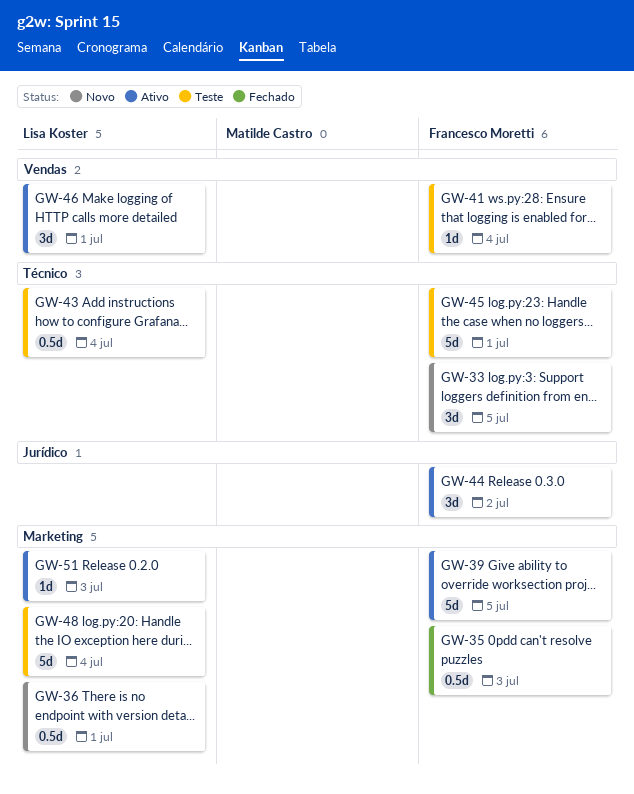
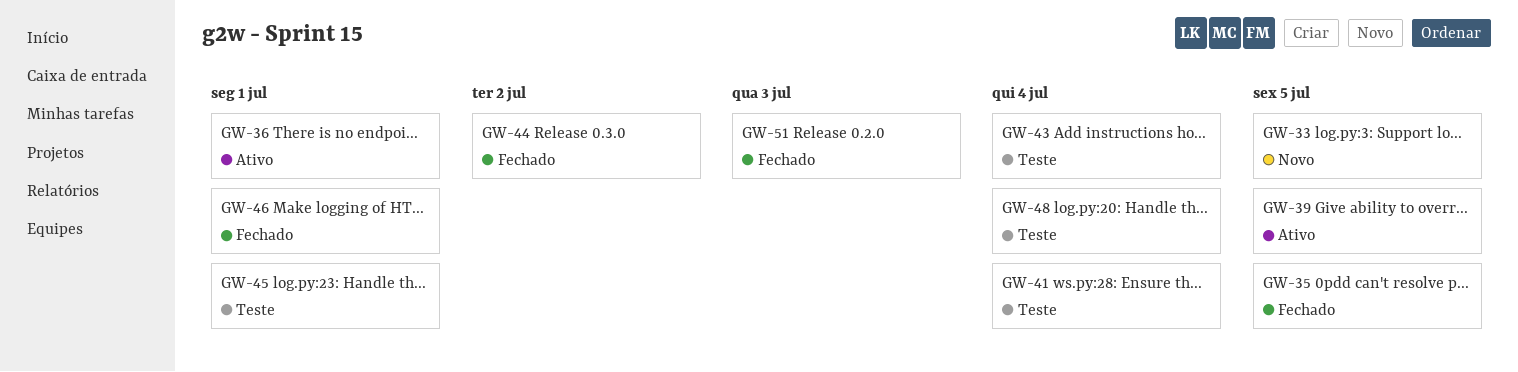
GW-35, due: Jul 3 -> Jul 5
GW-36, status: Novo -> Ativo
GW-44, status: Ativo -> Fechado
GW-46, status: Ativo -> Fechado
GW-51, status: Ativo -> Fechado

